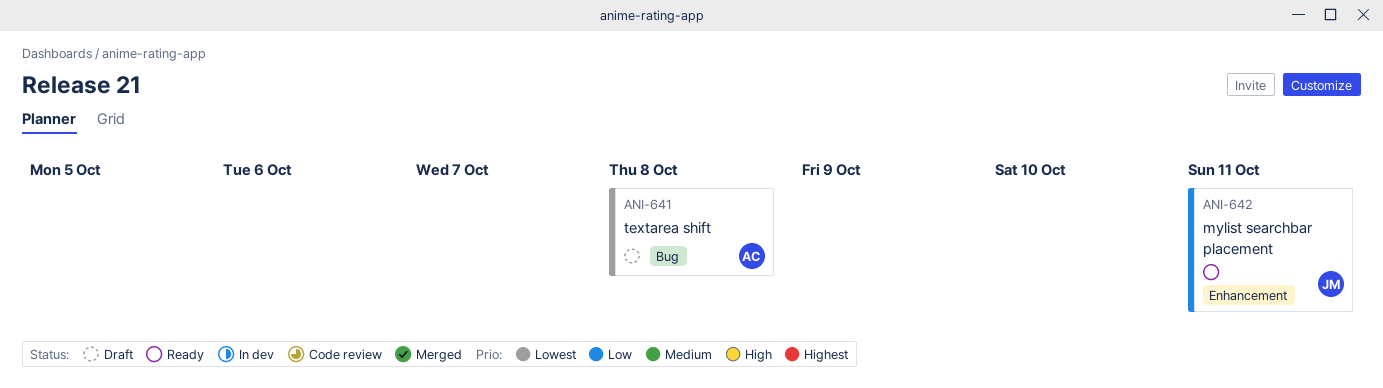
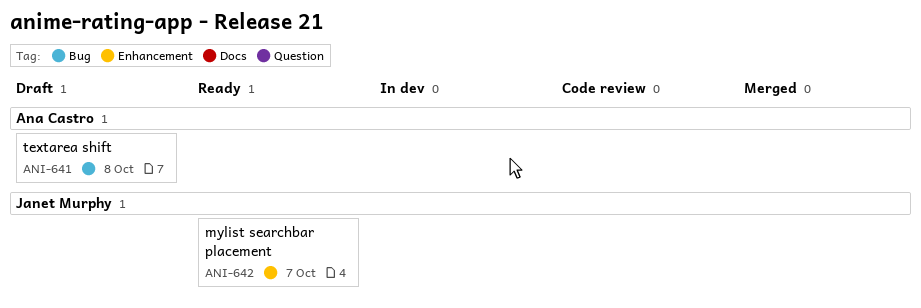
ANI-642, due: Oct 11 -> Oct 7

